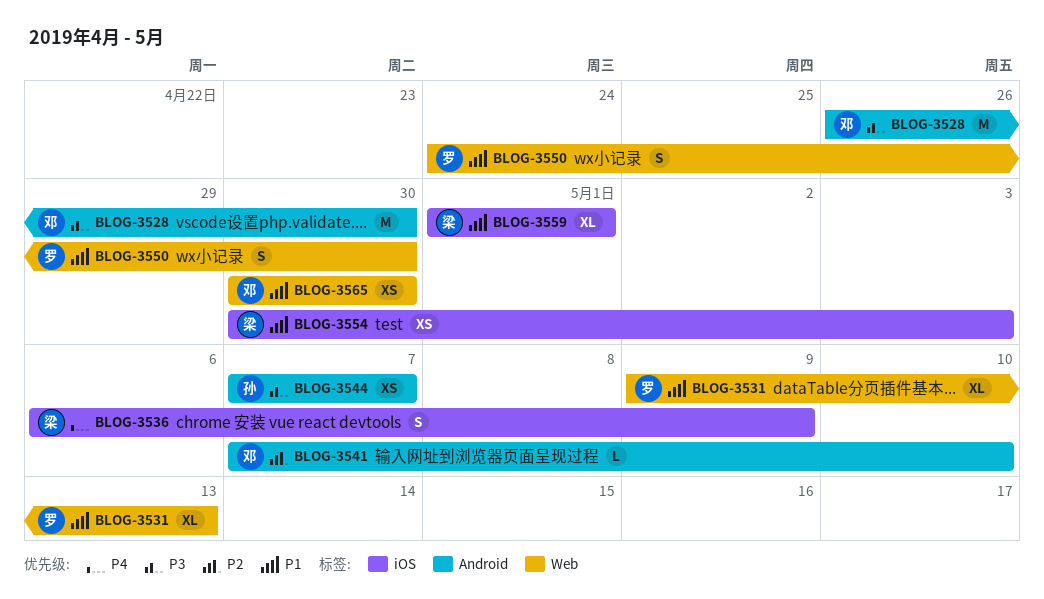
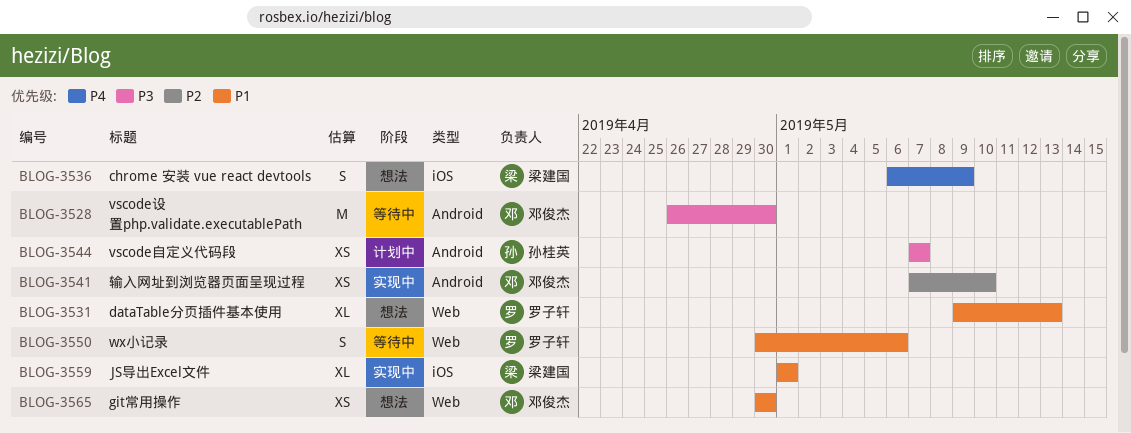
BLOG-3541, estimate: L -> XS
BLOG-3550, start: Apr 24 -> Apr 30
BLOG-3550, due: Apr 30 -> May 6
BLOG-3554: present -> none

